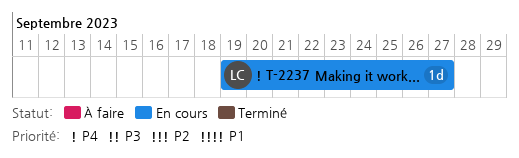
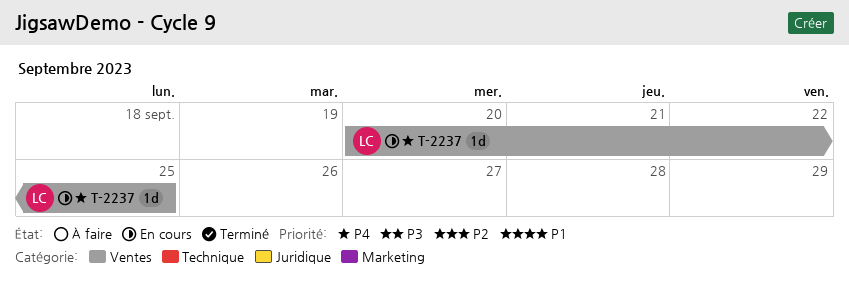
T-2237, start: Sep 19 -> Sep 20
T-2237, due: Sep 27 -> Sep 25

